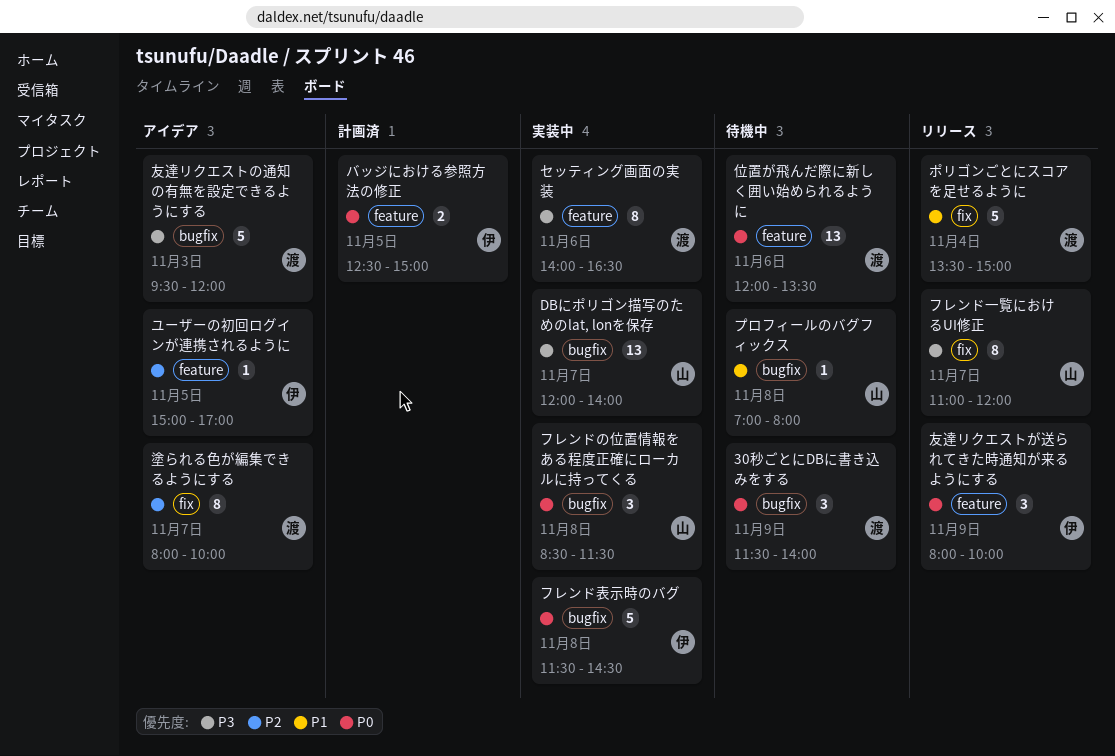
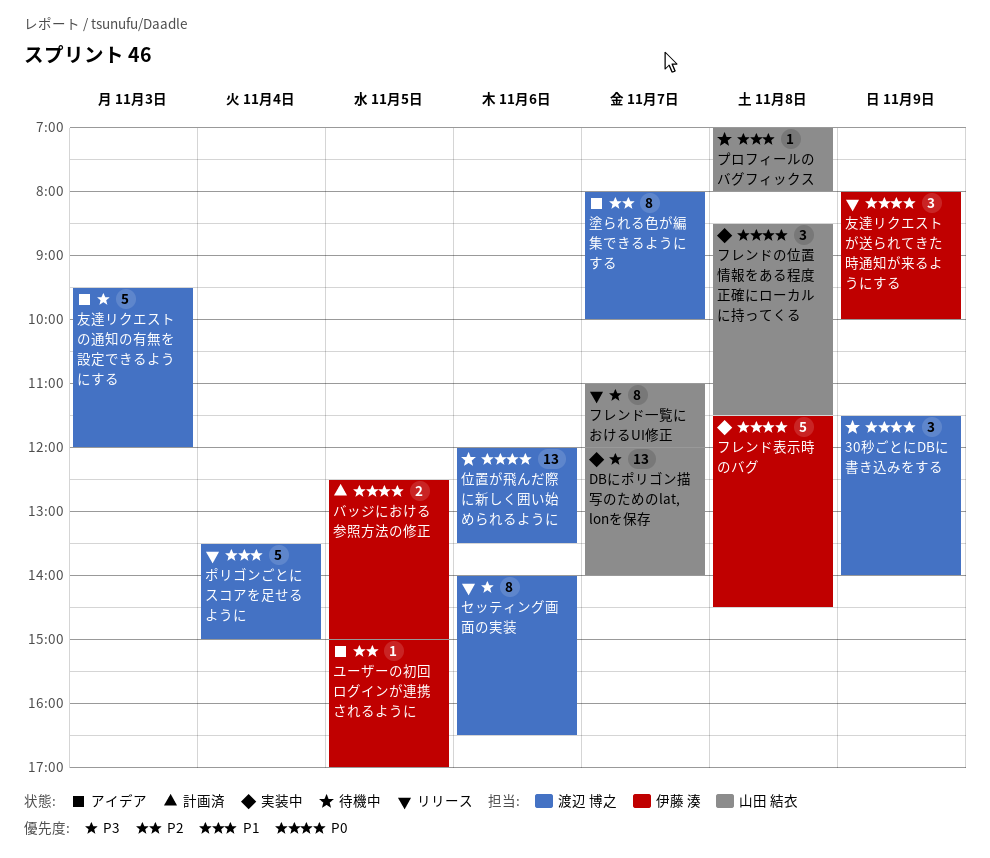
セッティング画面の実装, status: 実装中 -> リリース

